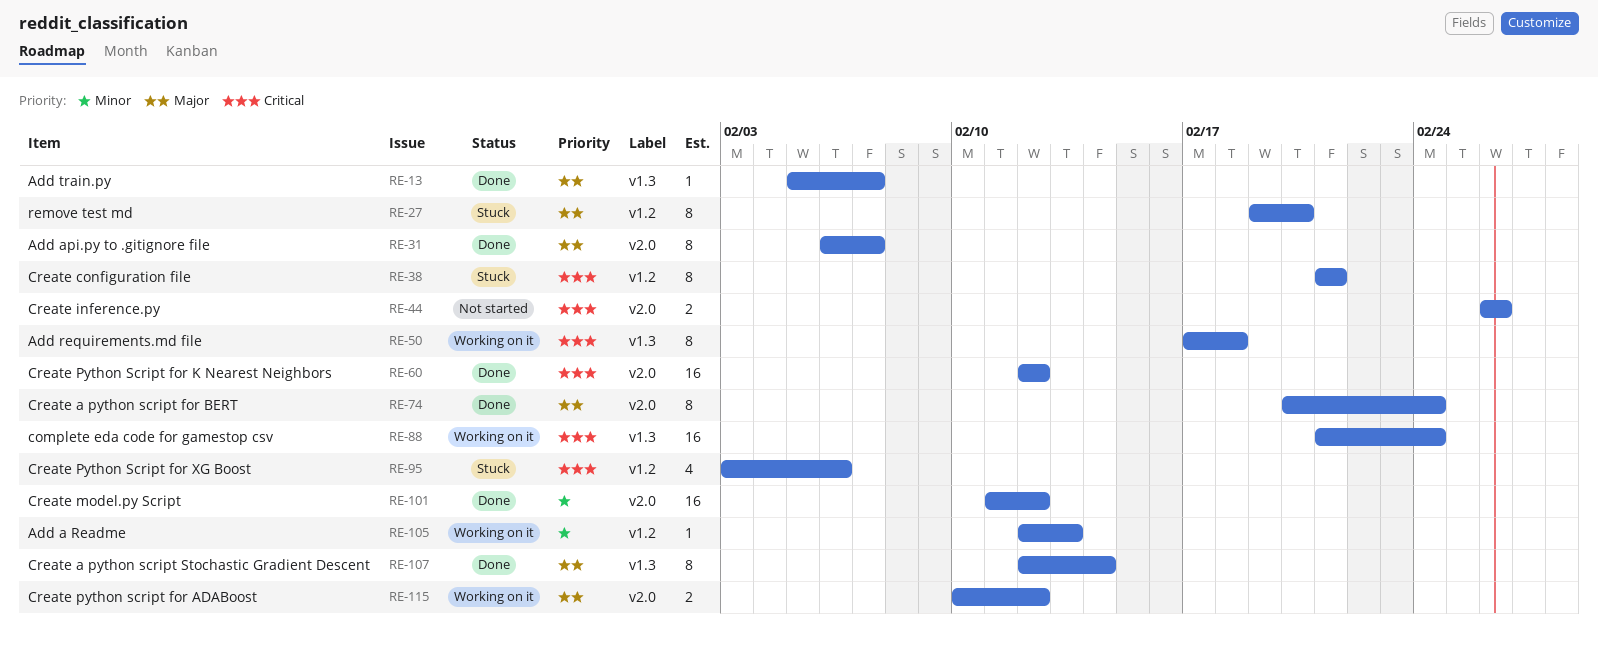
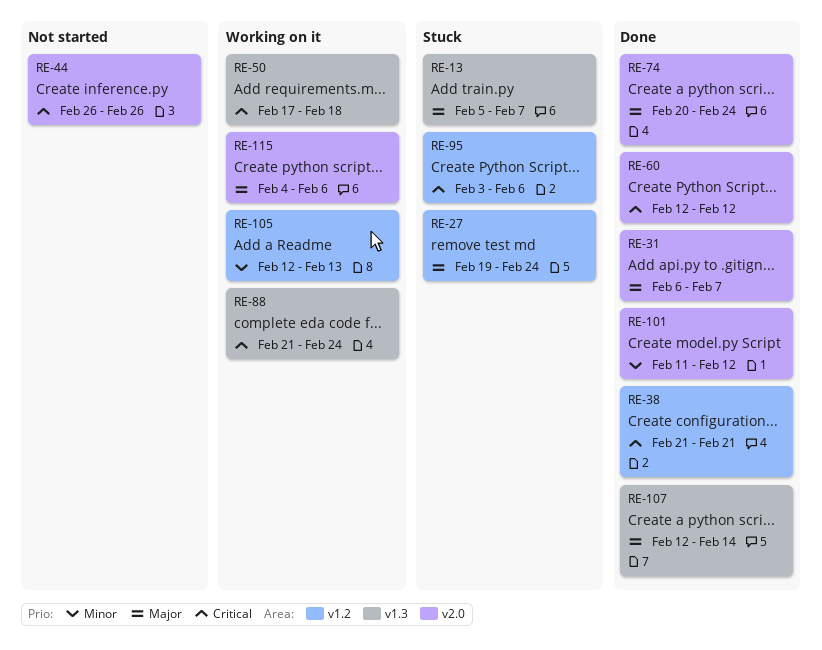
RE-13, status: Done -> Stuck
RE-27, due: Feb 20 -> Feb 24
RE-38, status: Stuck -> Done
RE-115, start: Feb 10 -> Feb 4
RE-115, due: Feb 12 -> Feb 6

